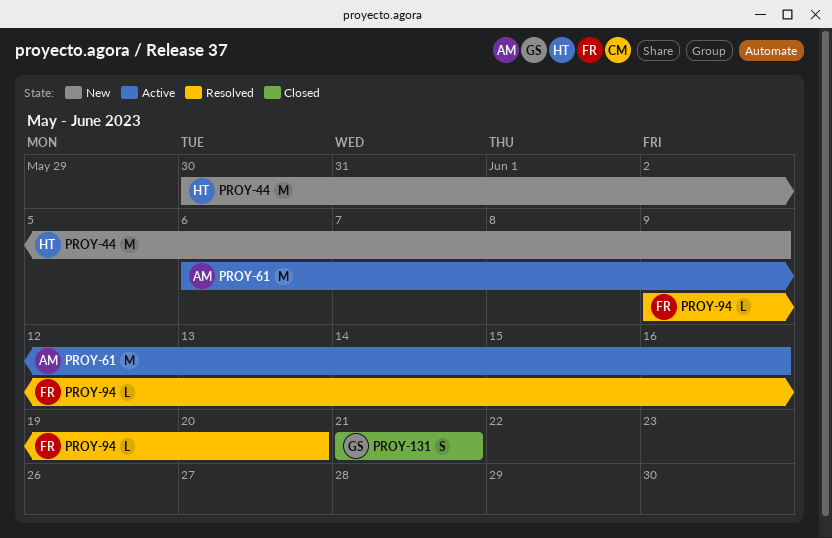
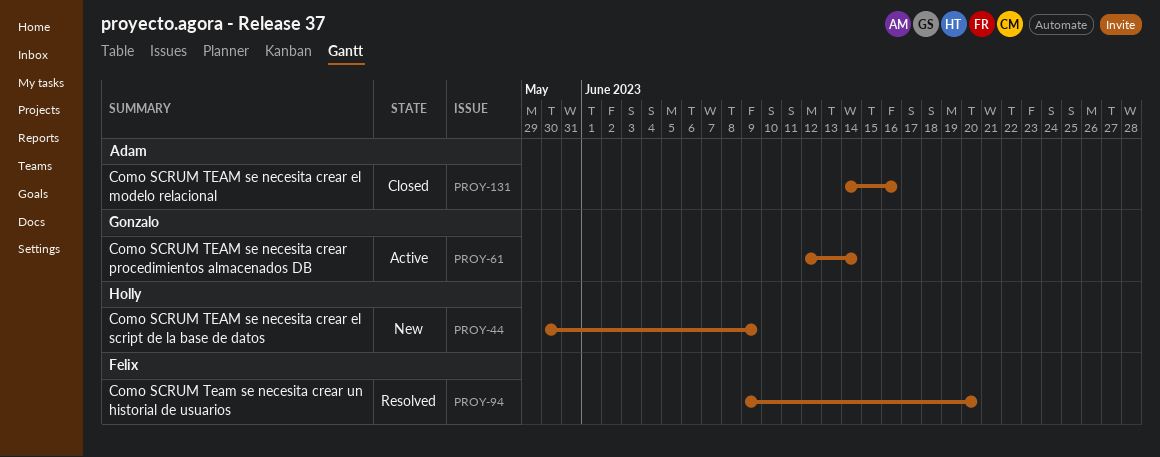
PROY-61, owner: Adam -> Gonzalo
PROY-61, start: Jun 6 -> Jun 12
PROY-61, due: Jun 16 -> Jun 14
PROY-131, owner: Gonzalo -> Adam
PROY-131, start: Jun 21 -> Jun 14
PROY-131, due: Jun 21 -> Jun 16

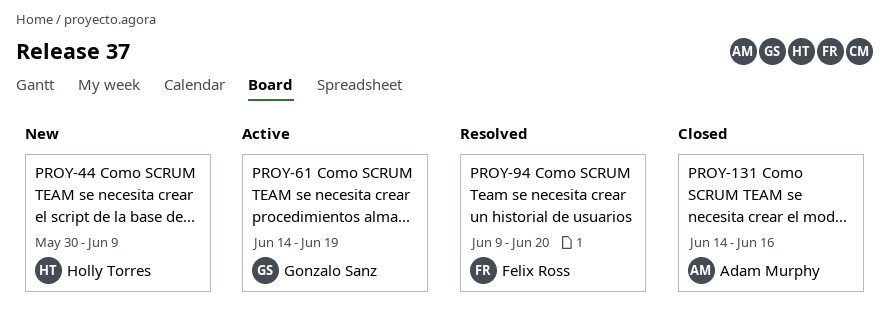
PROY-61, start: Jun 12 -> Jun 14
PROY-61, due: Jun 14 -> Jun 19

